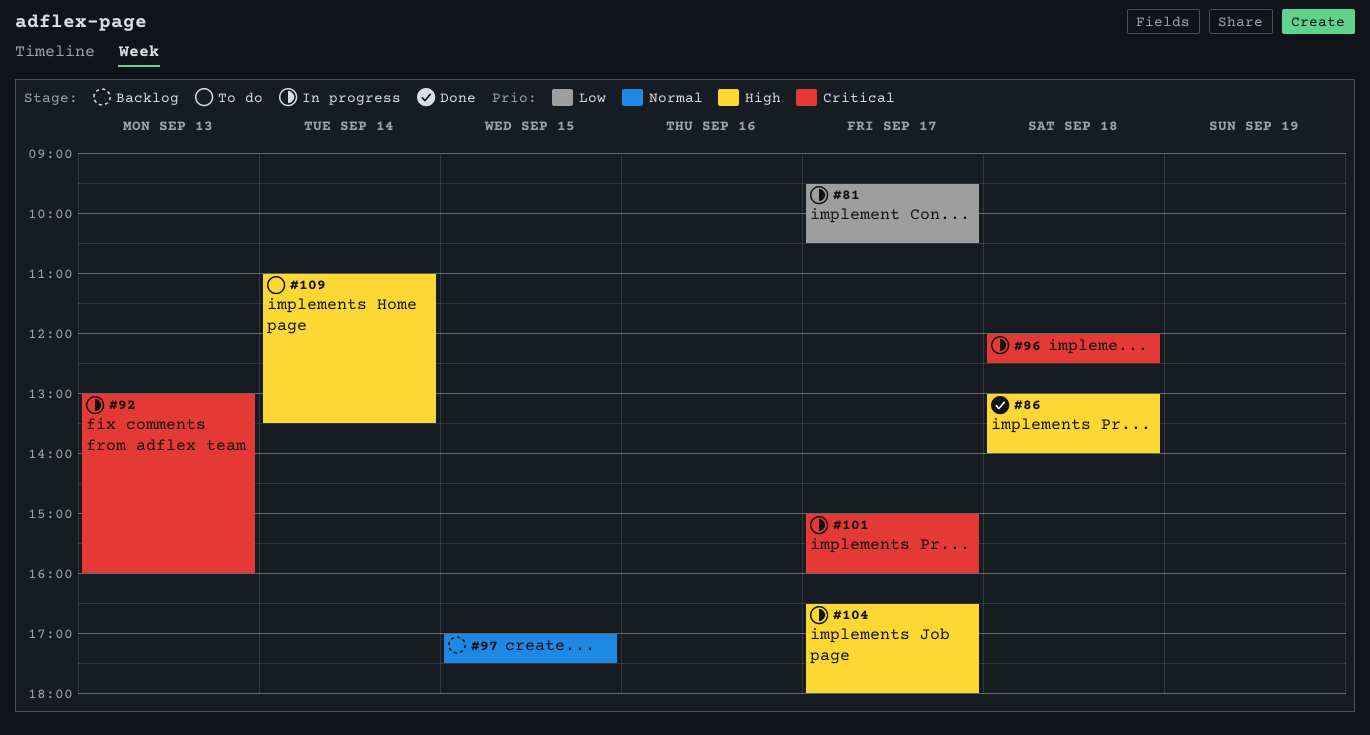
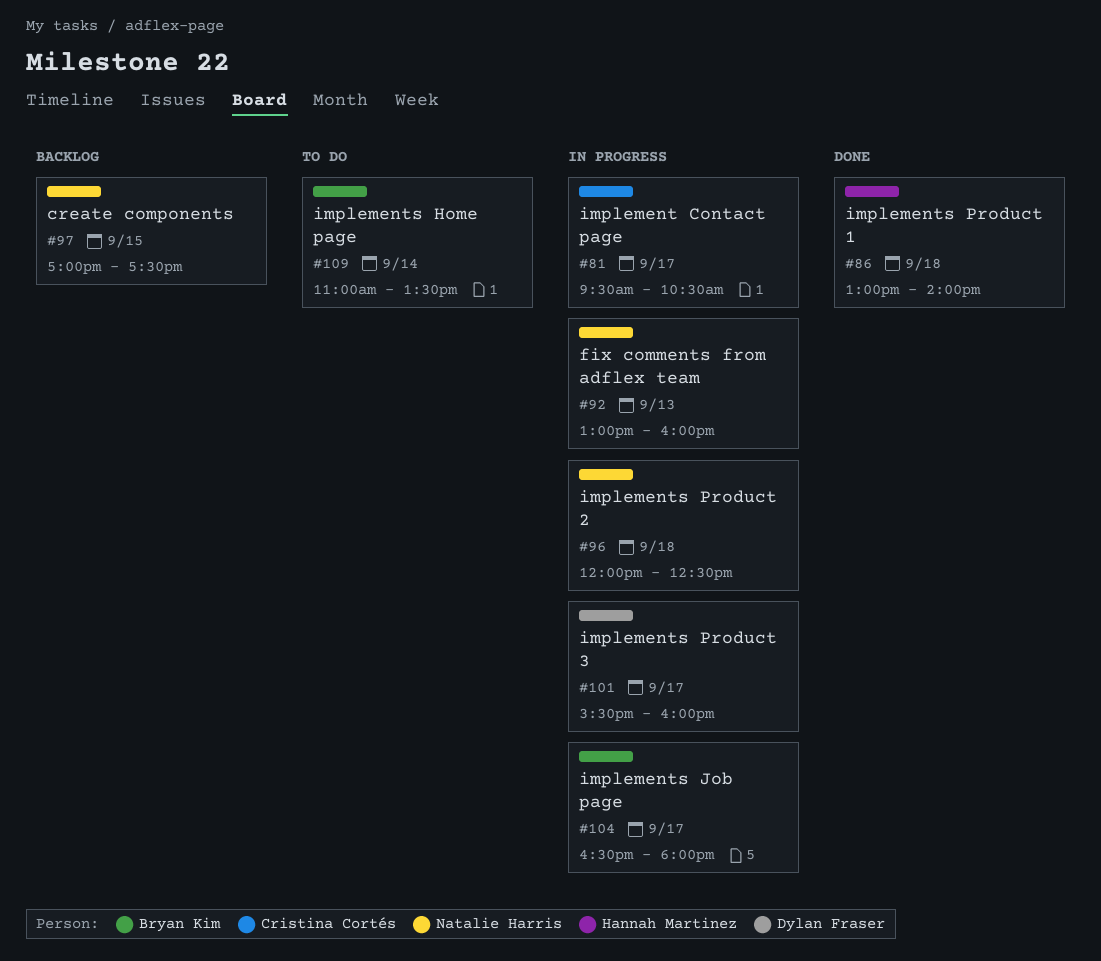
#101, begins: 15:00 -> 15:30

